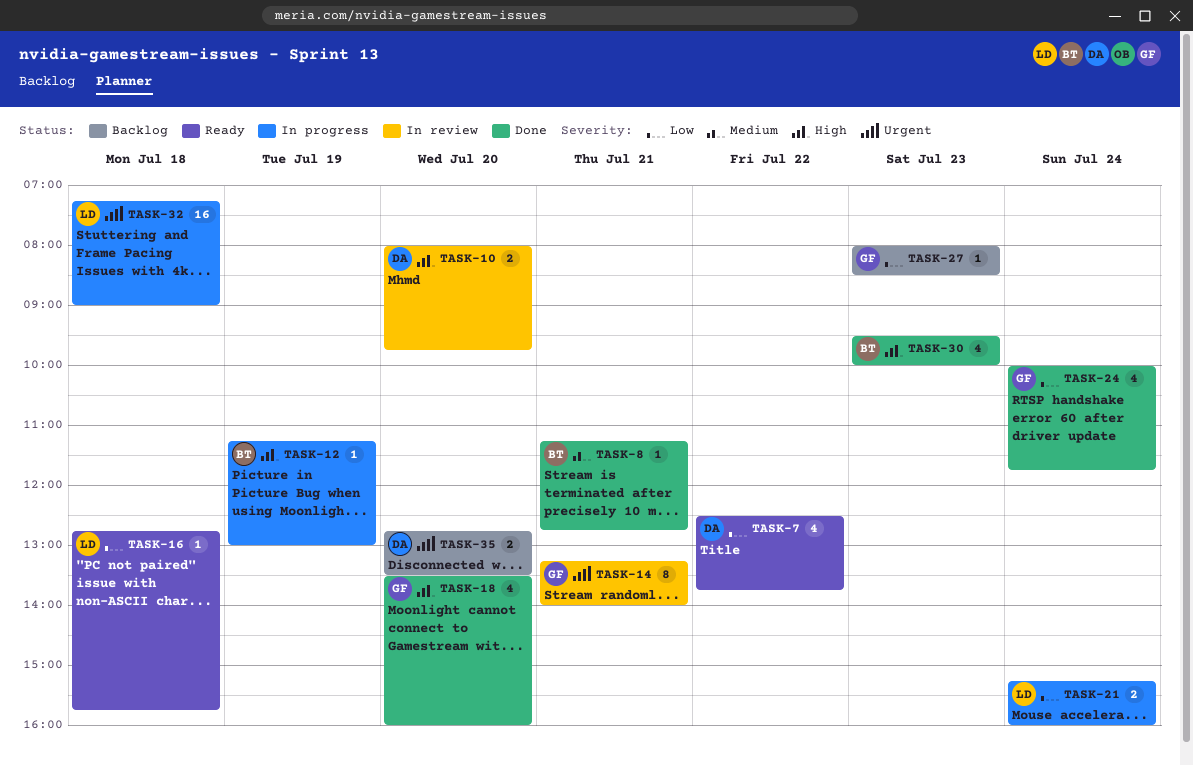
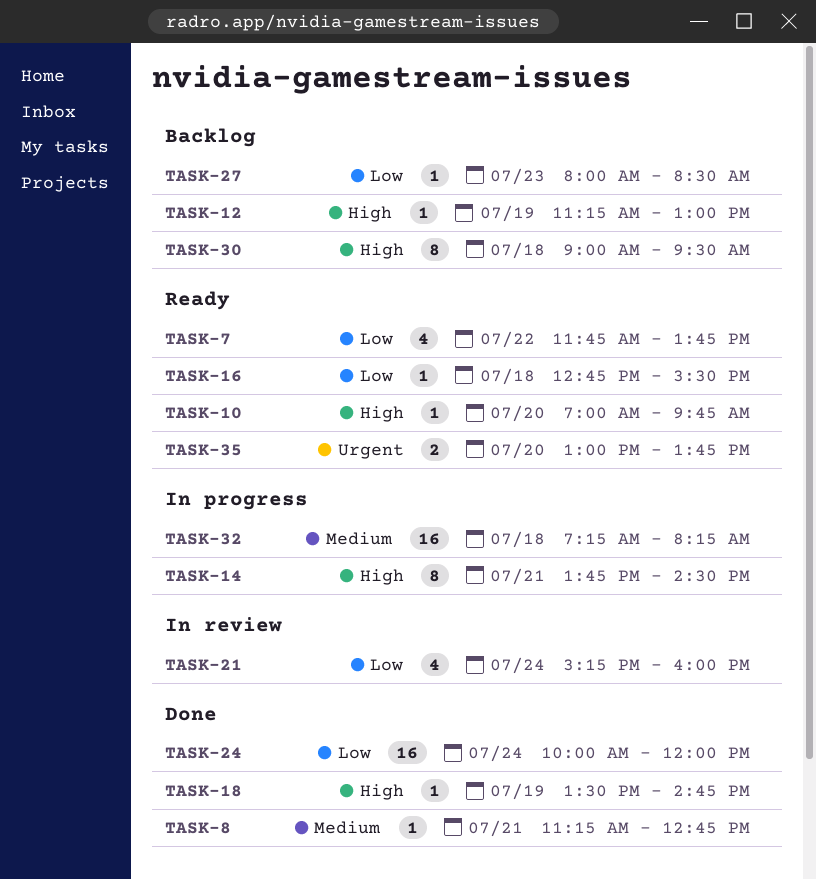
TASK-7, begins: 12:30 -> 11:45
TASK-10, status: In review -> Ready
TASK-10, estimate: 2 -> 1
TASK-10, begins: 08:00 -> 07:00
TASK-12, status: In progress -> Backlog
TASK-14, status: In review -> In progress
TASK-14, priority: Urgent -> High
TASK-14, begins: 13:15 -> 13:45
TASK-14, ends: 14:00 -> 14:30
TASK-16, ends: 15:45 -> 15:30
TASK-18, estimate: 4 -> 1
TASK-18, day: Jul 20 -> Jul 19
TASK-18, ends: 16:00 -> 14:45
TASK-21, status: In progress -> In review
TASK-21, estimate: 2 -> 4
TASK-24, estimate: 4 -> 16
TASK-24, ends: 11:45 -> 12:00
TASK-30, status: Done -> Backlog
TASK-30, estimate: 4 -> 8
TASK-30, day: Jul 23 -> Jul 18
TASK-30, begins: 09:30 -> 09:00
TASK-30, ends: 10:00 -> 09:30
TASK-32, priority: Urgent -> Medium
TASK-32, ends: 09:00 -> 08:15
TASK-35, status: Backlog -> Ready
TASK-35, begins: 12:45 -> 13:00
TASK-35, ends: 13:30 -> 13:45

